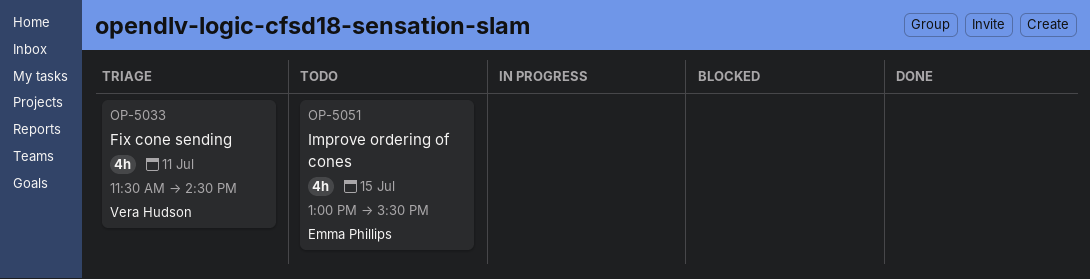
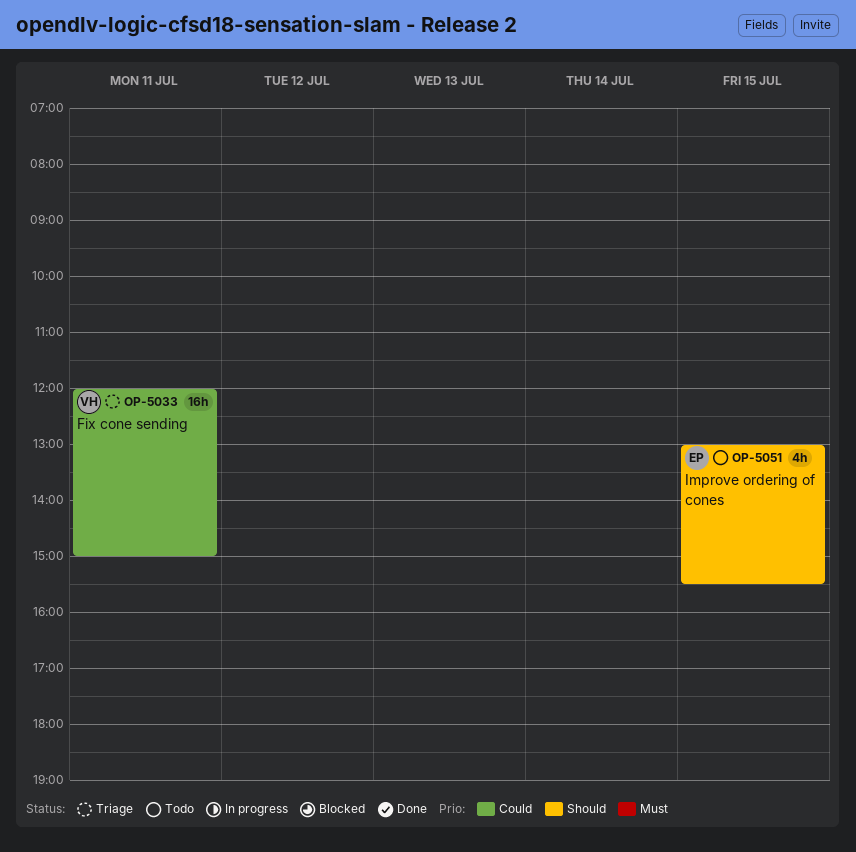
OP-5033, estimate: 4h -> 16h
OP-5033, begins: 11:30 -> 12:00
OP-5033, ends: 14:30 -> 15:00

